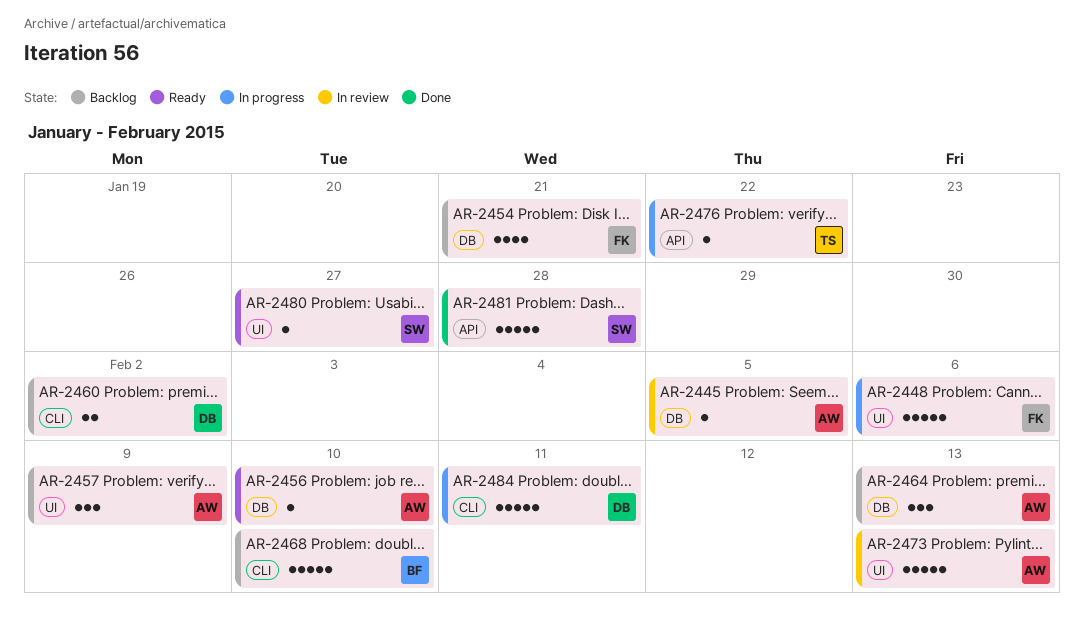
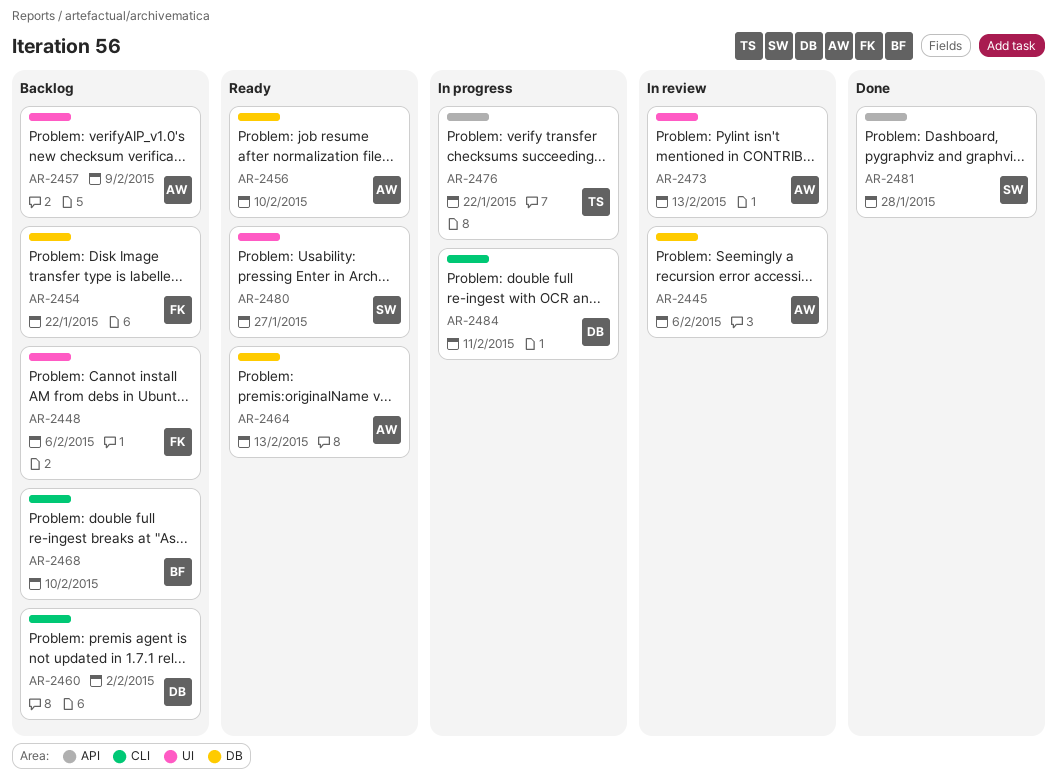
AR-2445, due: Feb 5 -> Feb 6
AR-2448, status: In progress -> Backlog
AR-2454, due: Jan 21 -> Jan 22
AR-2464, status: Backlog -> Ready

